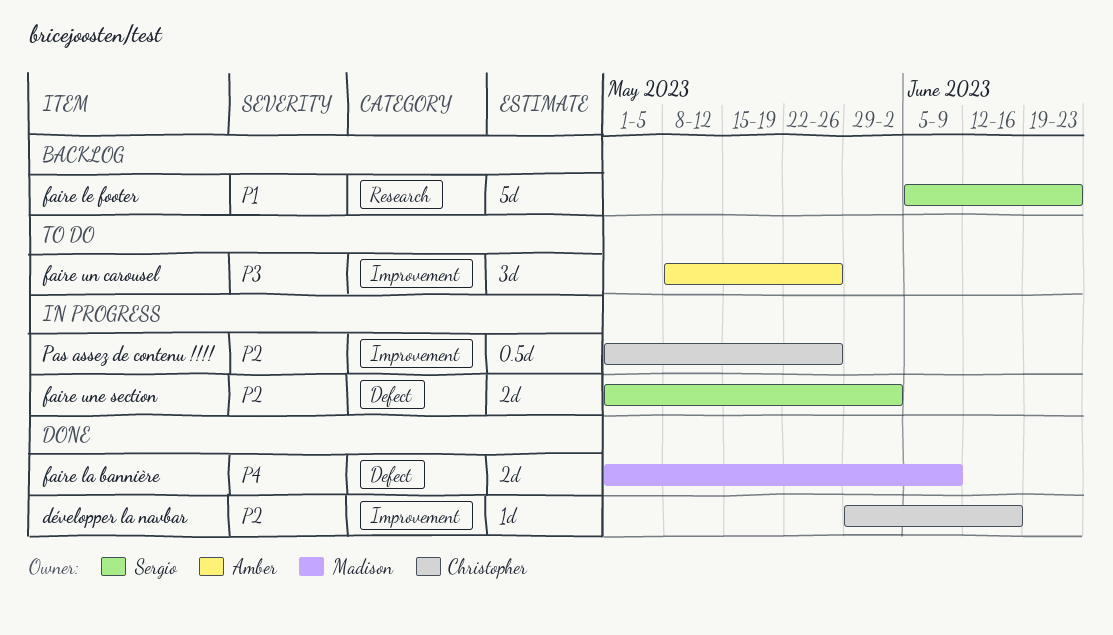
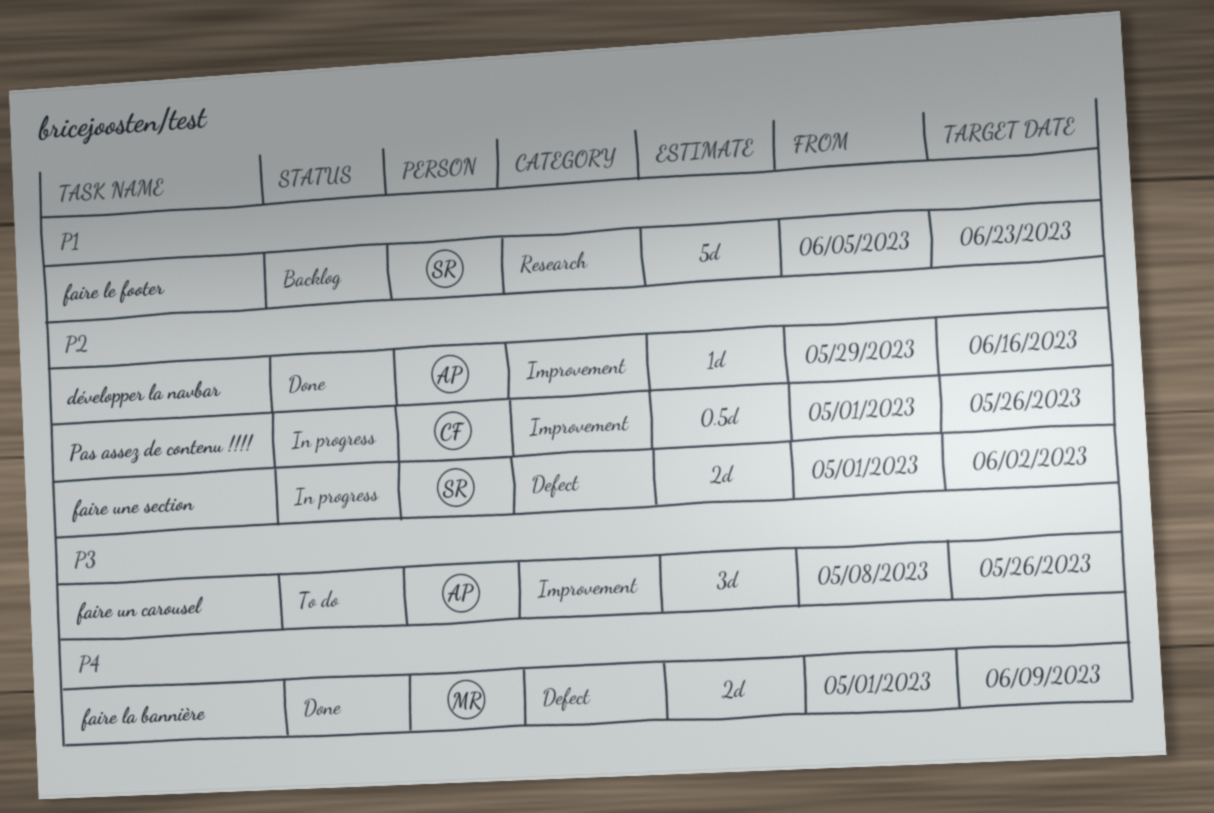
développer la navbar, owner: Christopher -> Amber

